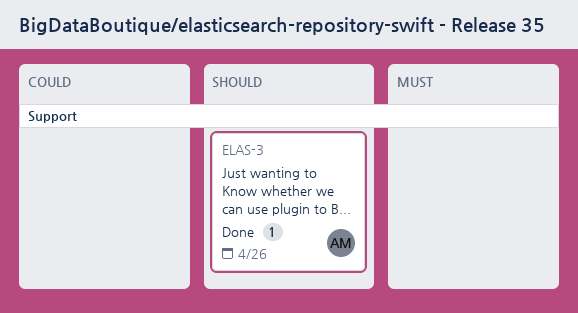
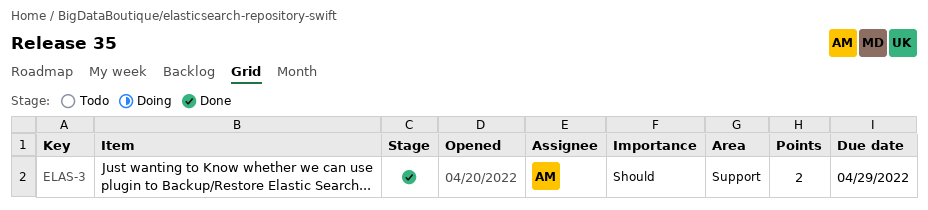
ELAS-3, estimate: 1 -> 2
ELAS-3, due: Apr 26 -> Apr 29

